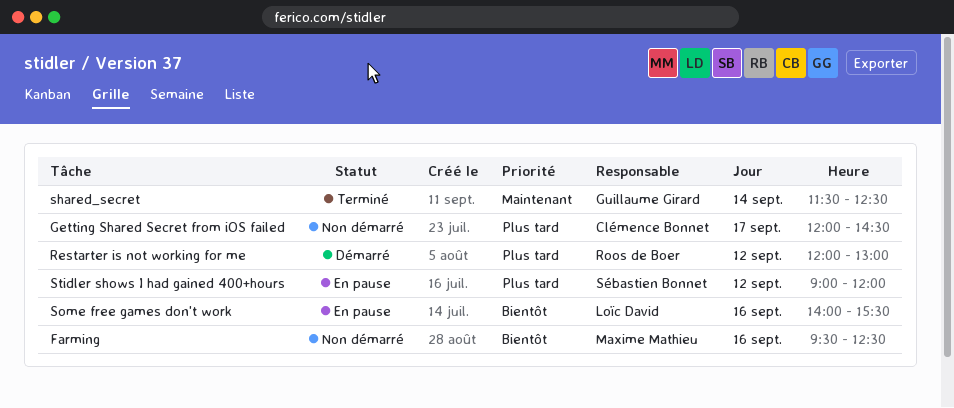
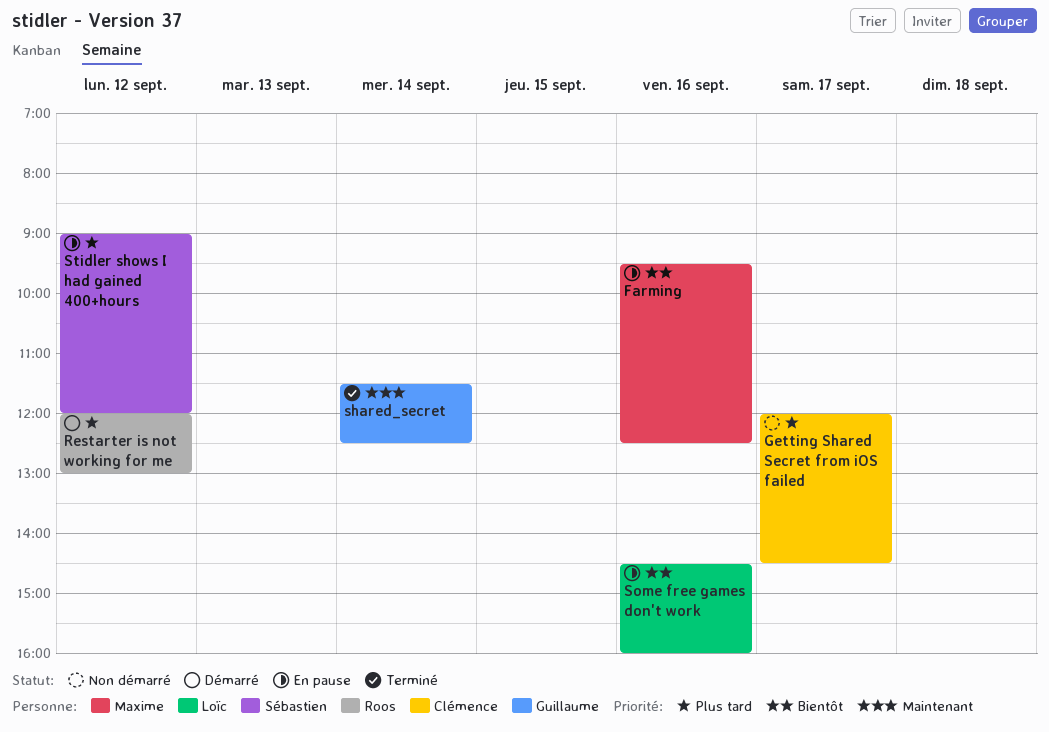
Farming, status: Non démarré -> En pause
Some free games don't work, begins: 14:00 -> 14:30
Some free games don't work, ends: 15:30 -> 16:00

